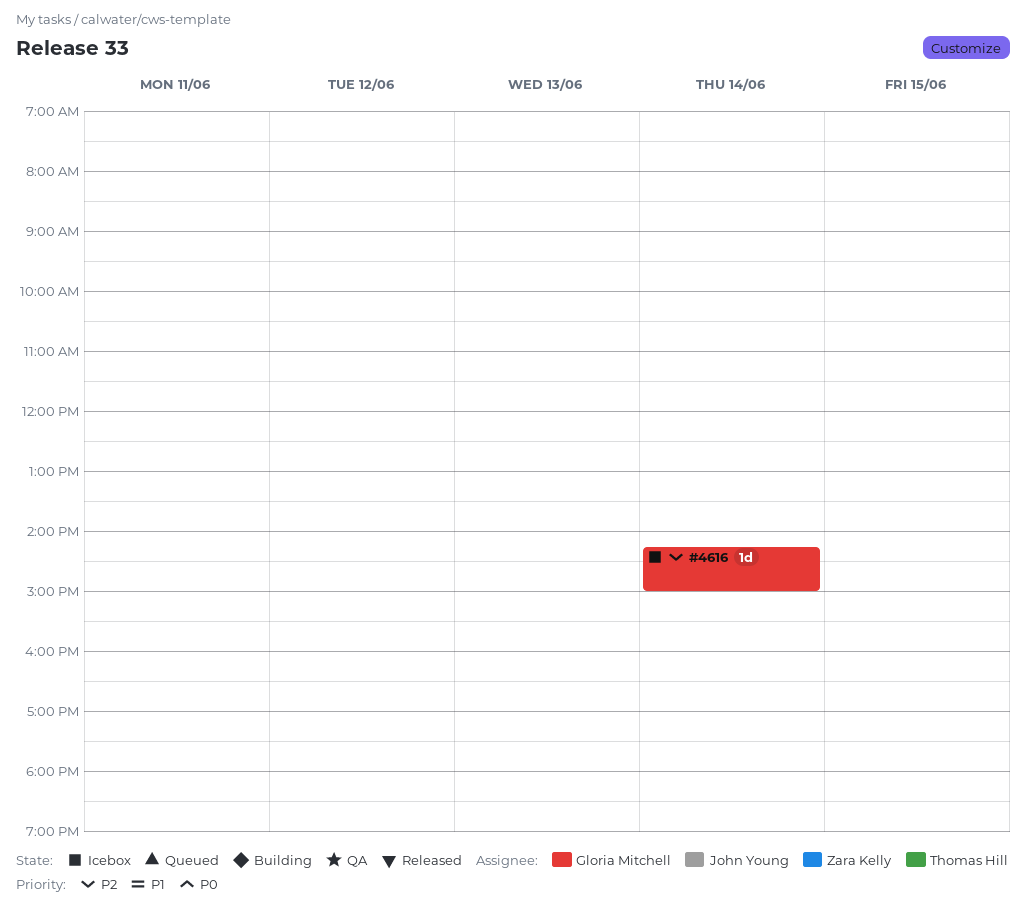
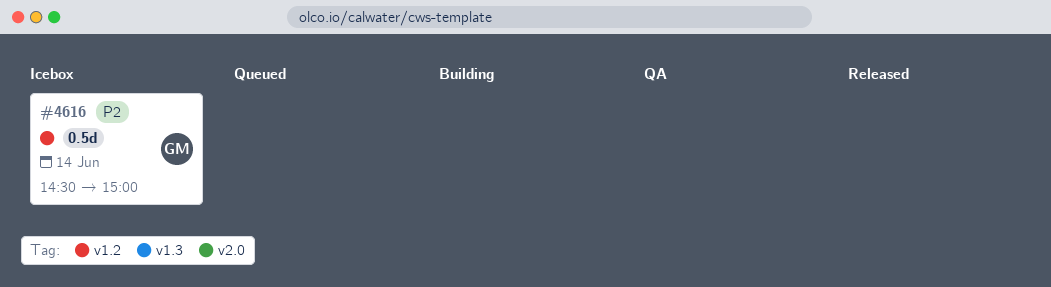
#4616, estimate: 1d -> 0.5d
#4616, begins: 14:15 -> 14:30

